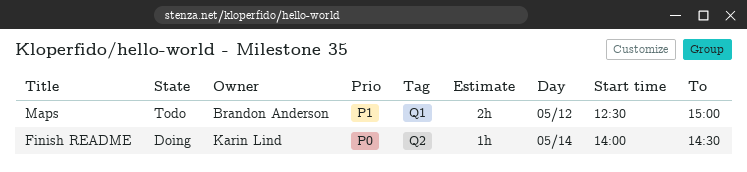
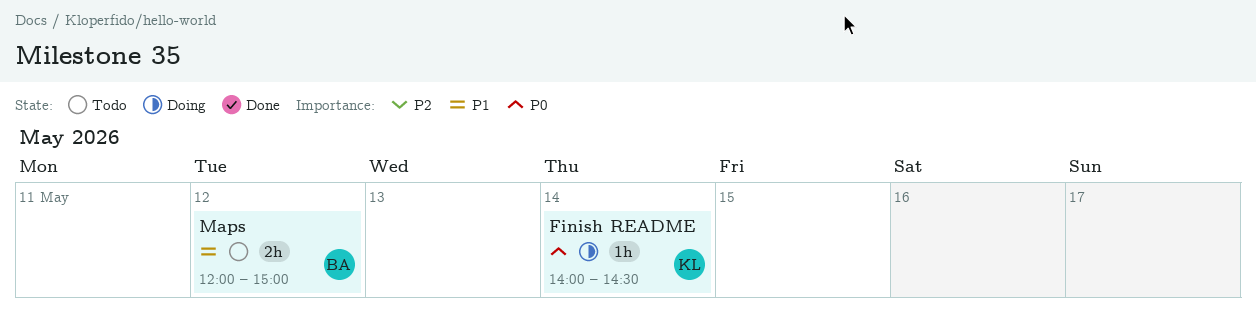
Maps, begins: 12:30 -> 12:00

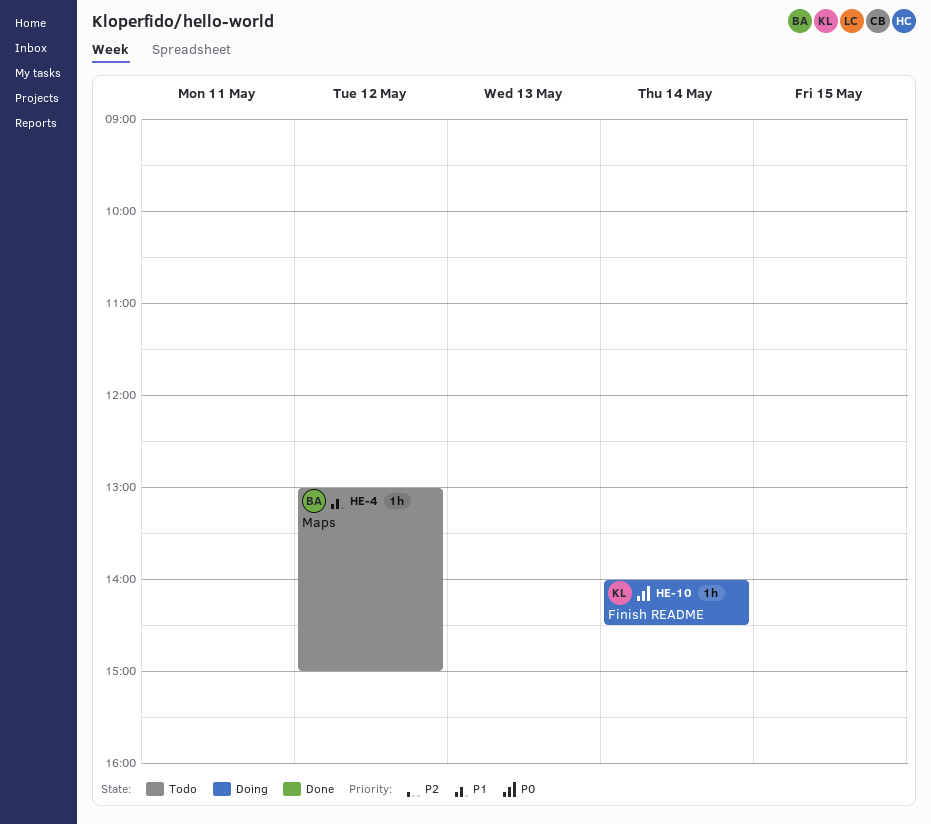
Maps, estimate: 2h -> 1h
Maps, begins: 12:00 -> 13:00

